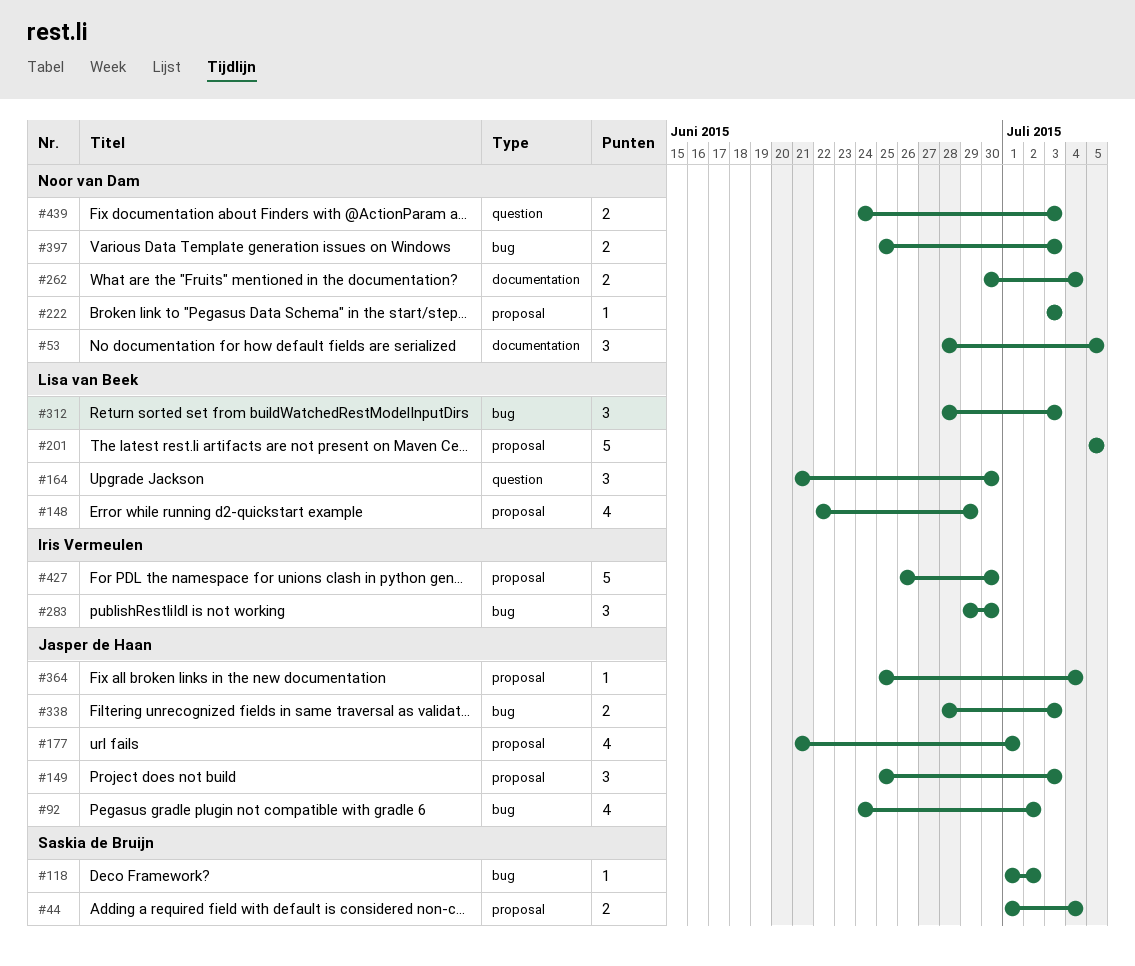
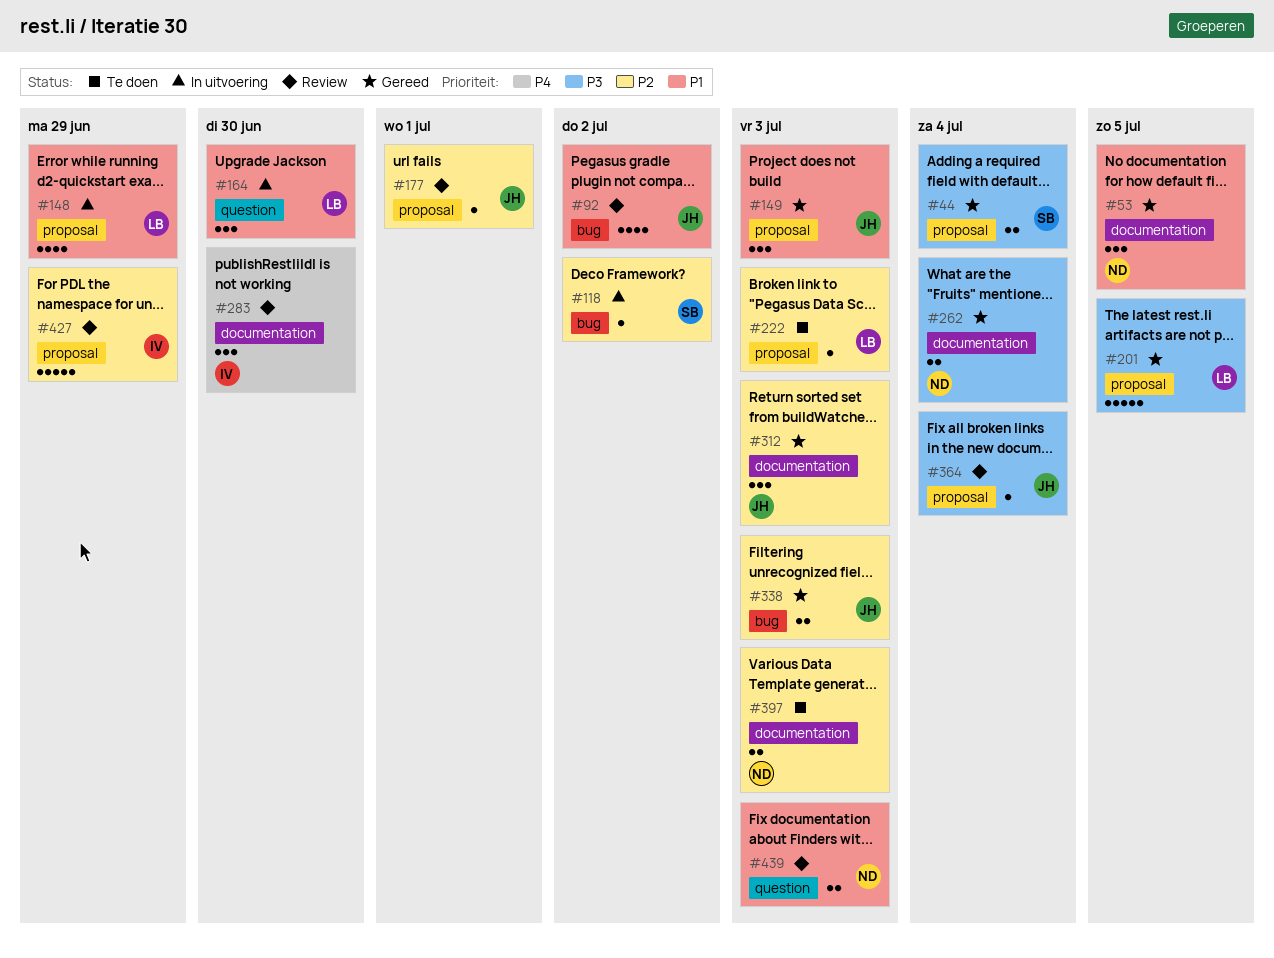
#177, estimate: 4 -> 1
#222, owner: Noor van Dam -> Lisa van Beek
#283, label: bug -> documentation
#312, owner: Lisa van Beek -> Jasper de Haan
#312, label: bug -> documentation
#397, label: bug -> documentation
#427, due: Jun 30 -> Jun 29

